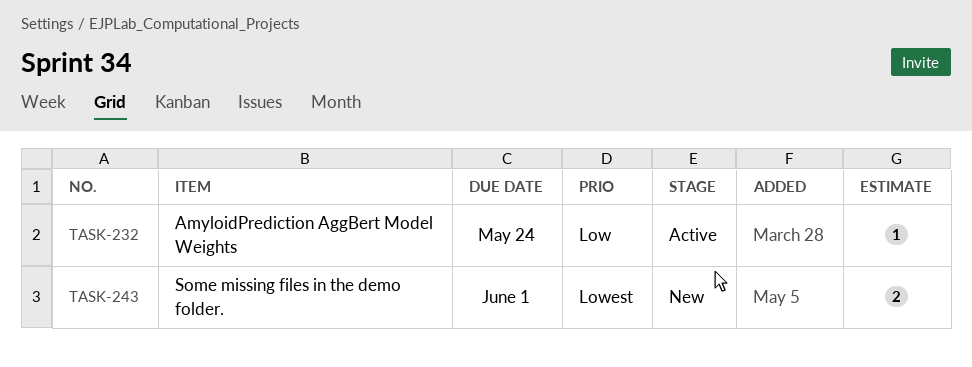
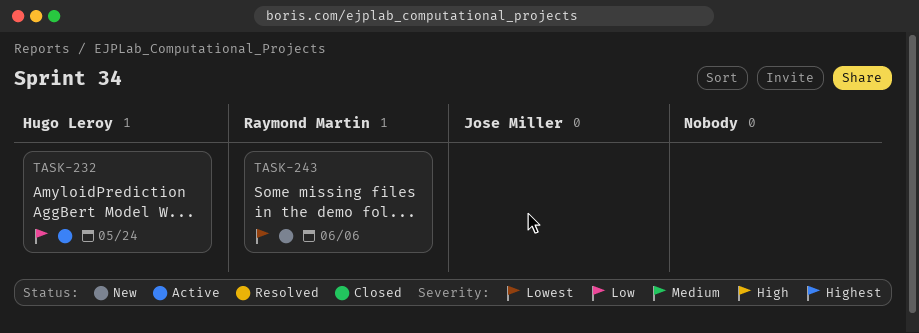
TASK-243, due: Jun 1 -> Jun 6

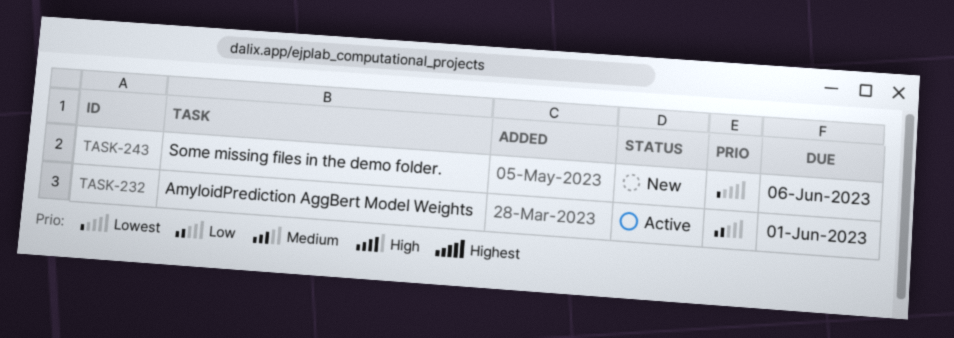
TASK-232, due: May 24 -> Jun 1

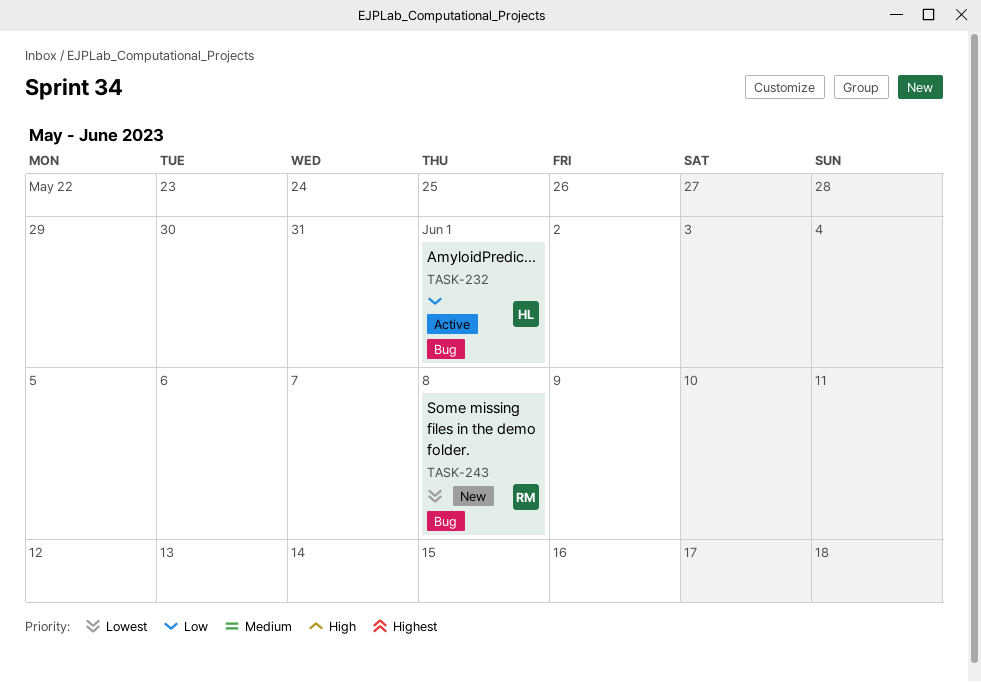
TASK-243, due: Jun 6 -> Jun 8

